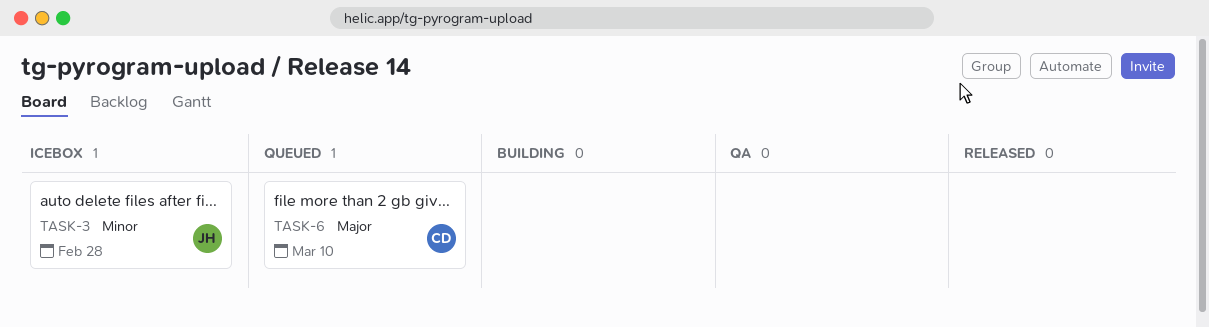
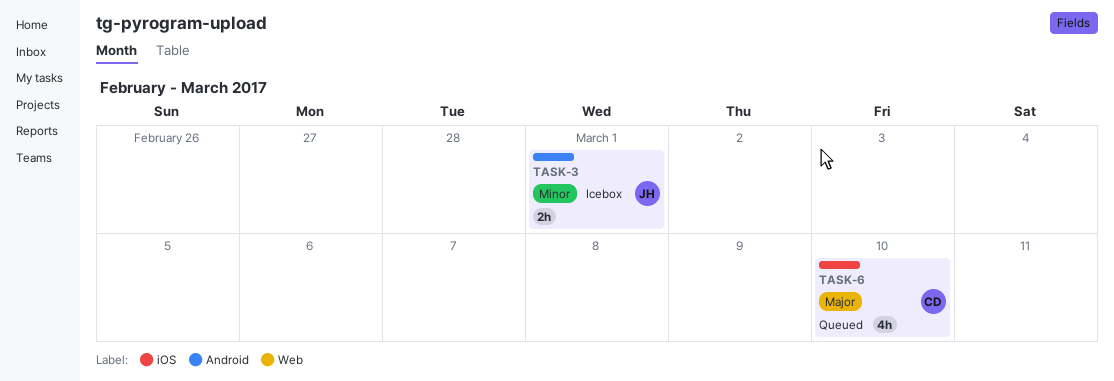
TASK-3, due: Feb 28 -> Mar 1

